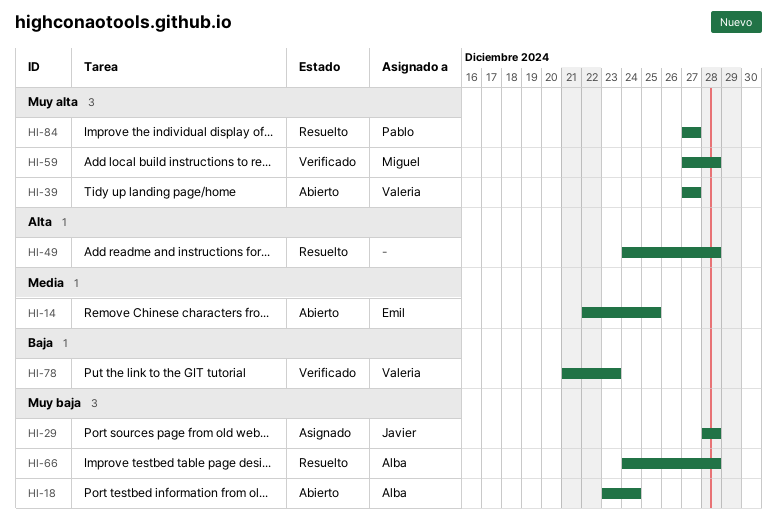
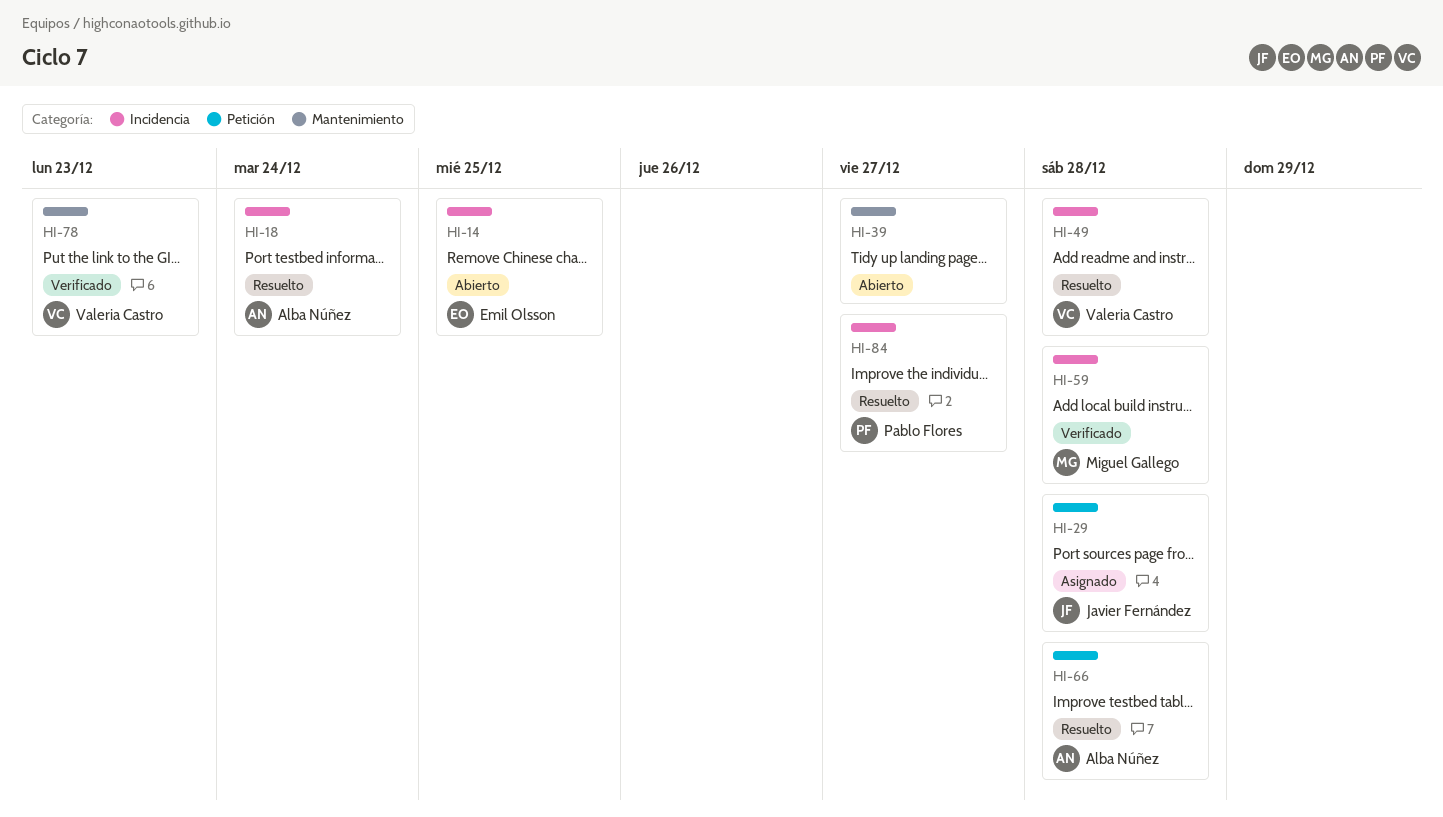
HI-18, status: Abierto -> Resuelto
HI-39, owner: Valeria Castro -> none
HI-49, owner: none -> Valeria Castro

